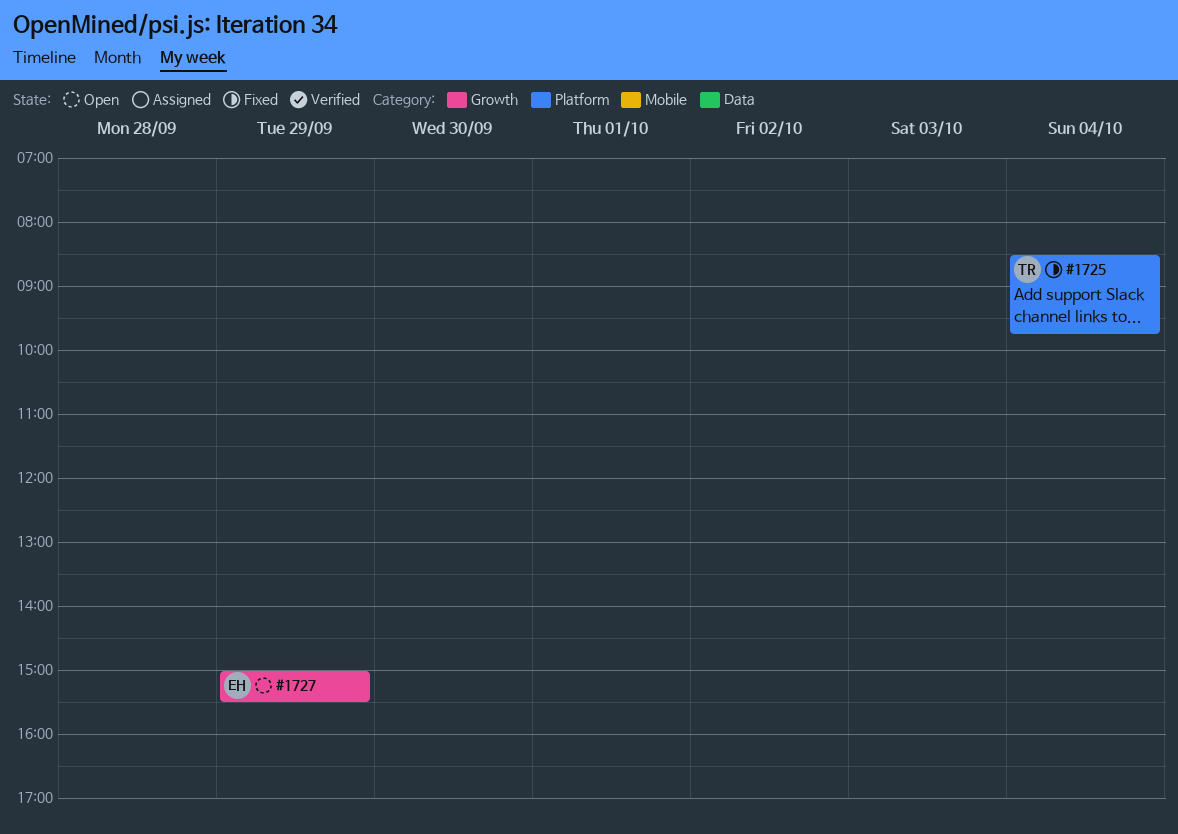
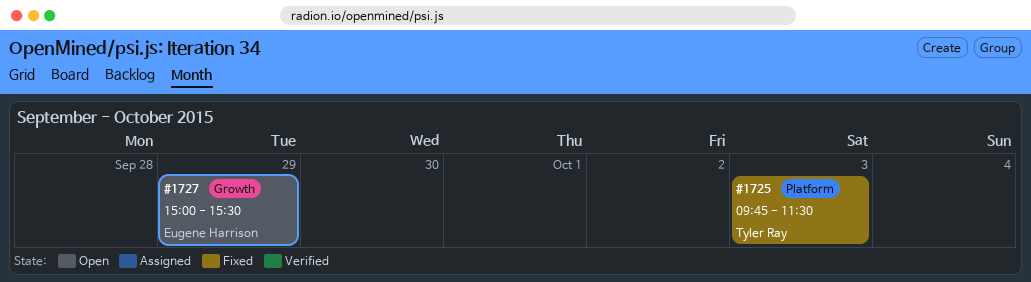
#1725, day: Oct 4 -> Oct 3
#1725, begins: 08:30 -> 09:45
#1725, ends: 09:45 -> 11:30

